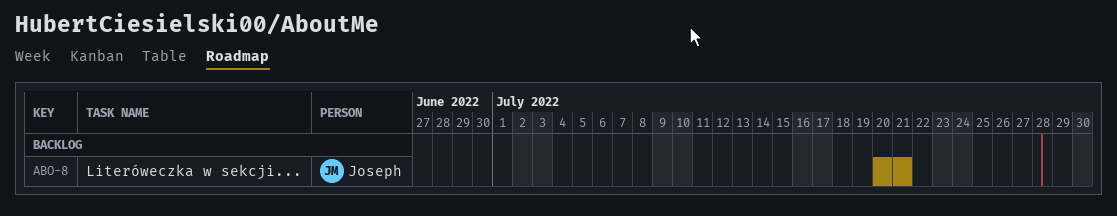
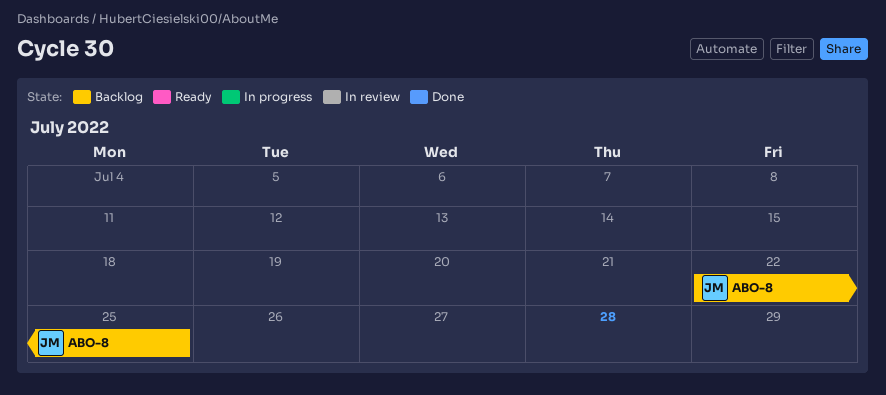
ABO-8, start: Jul 20 -> Jul 22
ABO-8, due: Jul 21 -> Jul 25

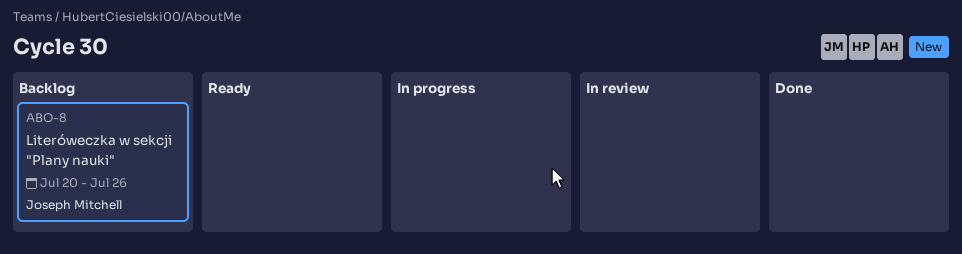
ABO-8, start: Jul 22 -> Jul 20
ABO-8, due: Jul 25 -> Jul 26

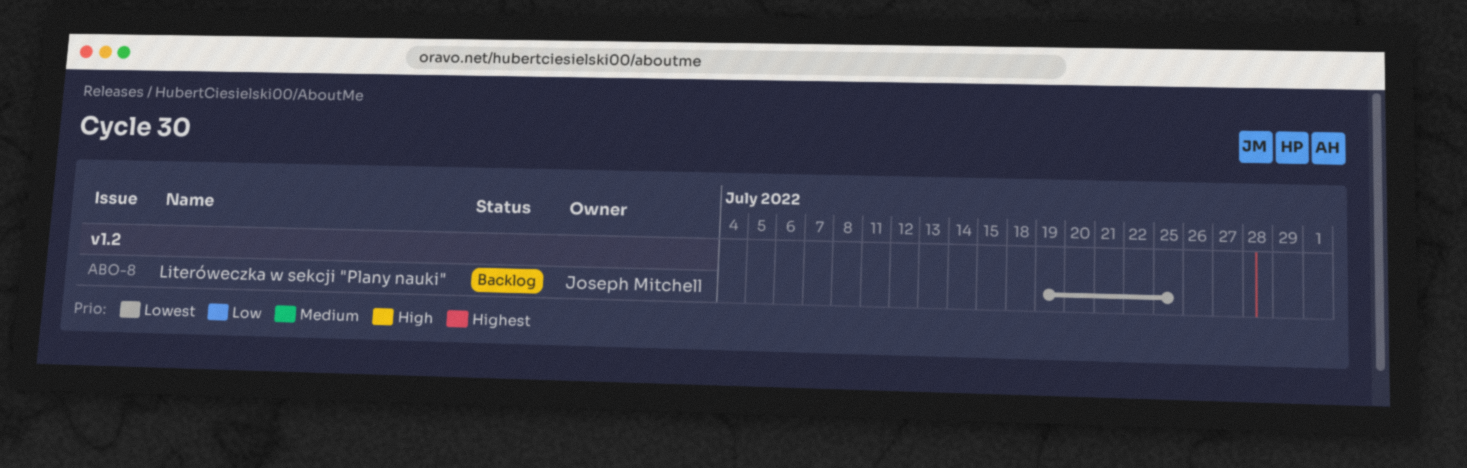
ABO-8, start: Jul 20 -> Jul 19
ABO-8, due: Jul 26 -> Jul 25

